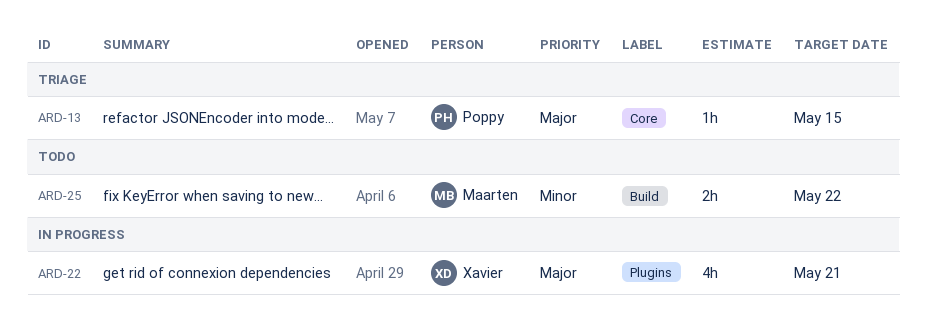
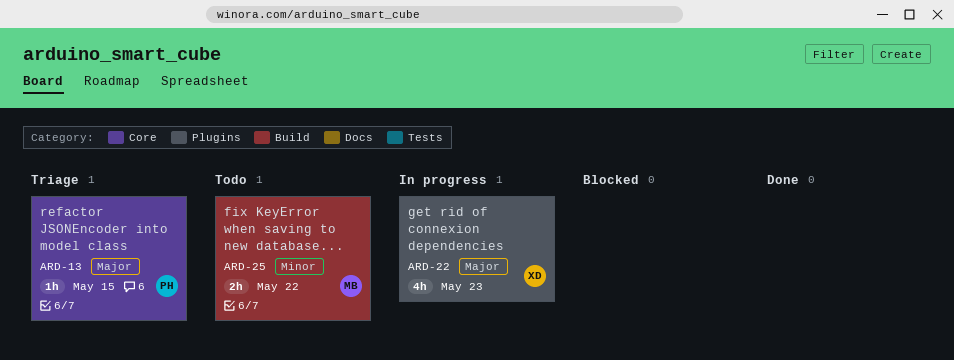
ARD-22, due: May 21 -> May 23

